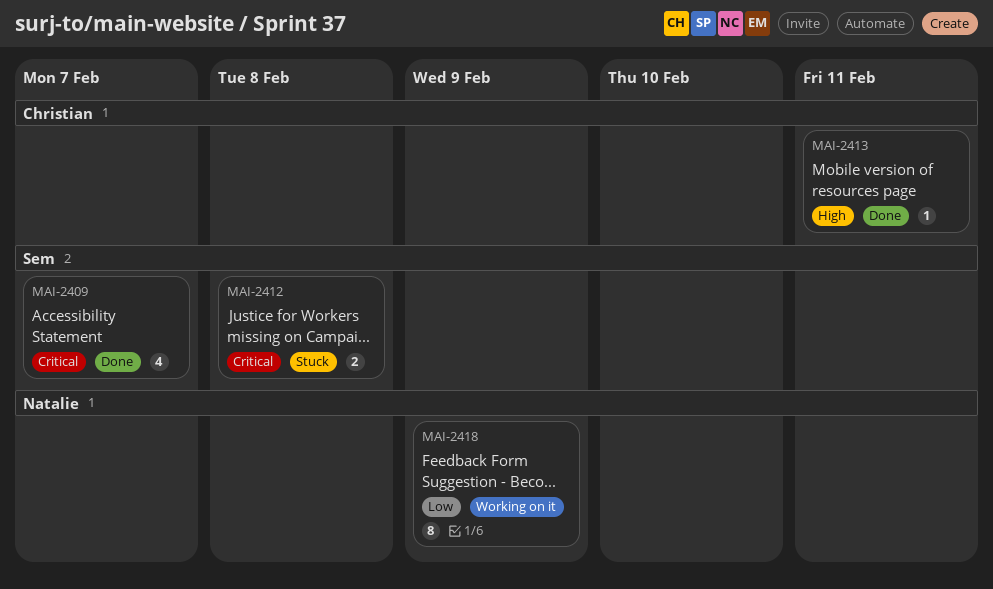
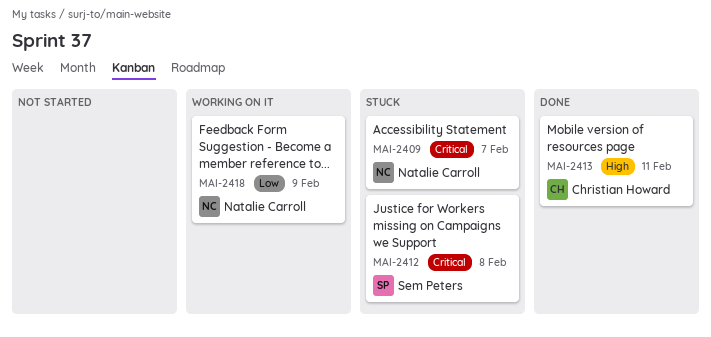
MAI-2409, status: Done -> Stuck
MAI-2409, owner: Sem Peters -> Natalie Carroll

